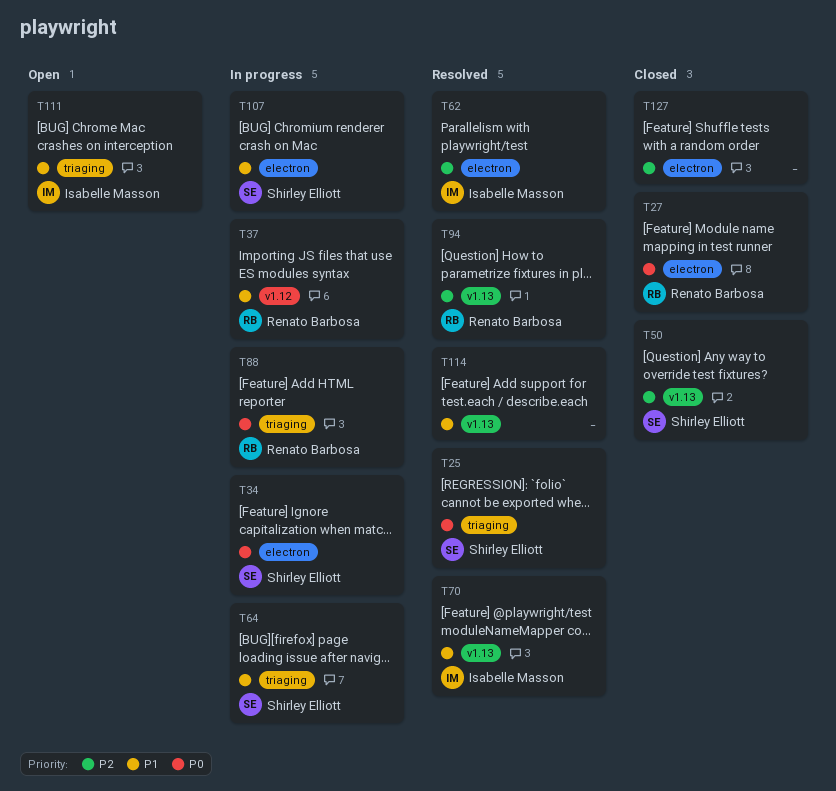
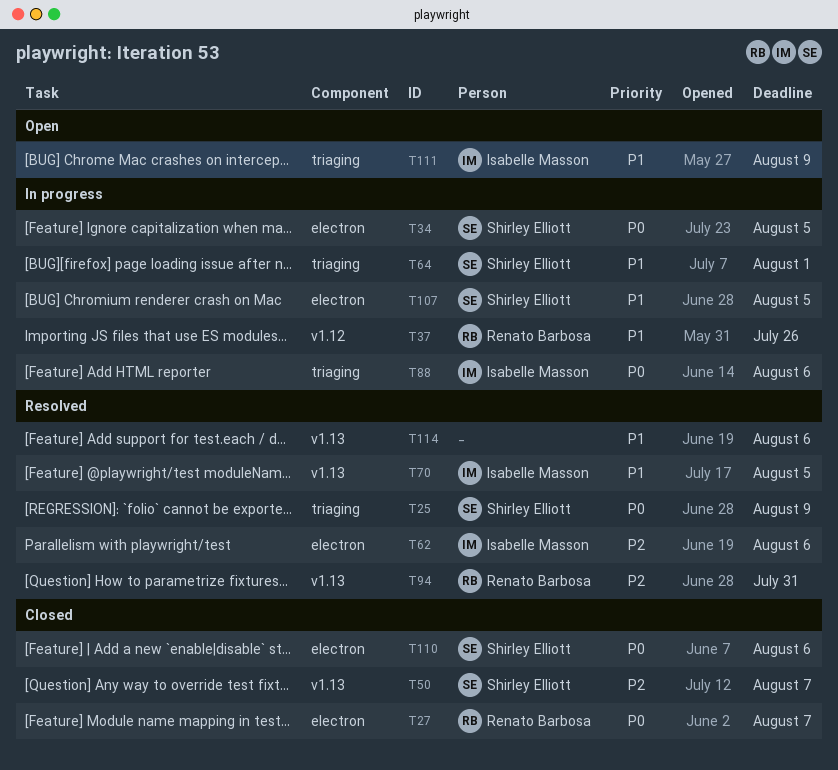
T88, owner: Renato Barbosa -> Isabelle Masson
T110: none -> present
T127: present -> none

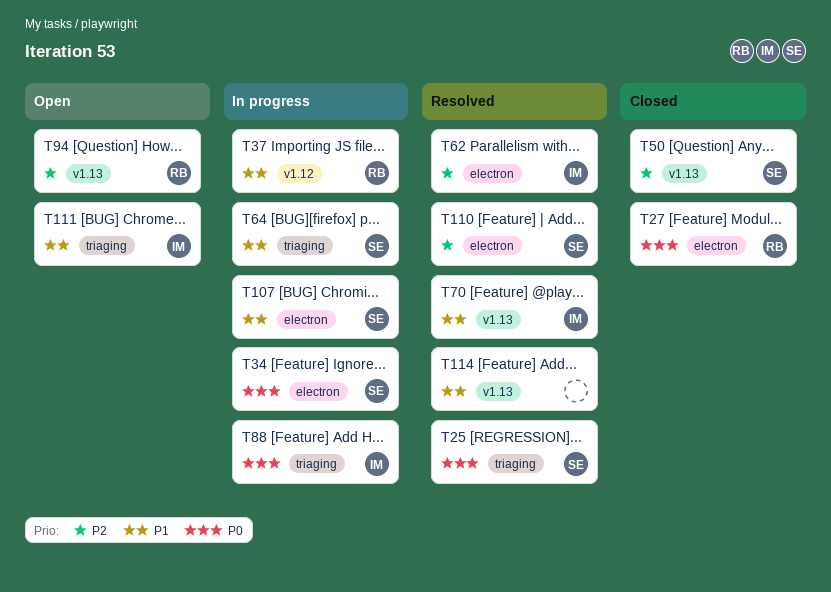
T94, status: Resolved -> Open
T110, status: Closed -> Resolved
T110, priority: P0 -> P2

